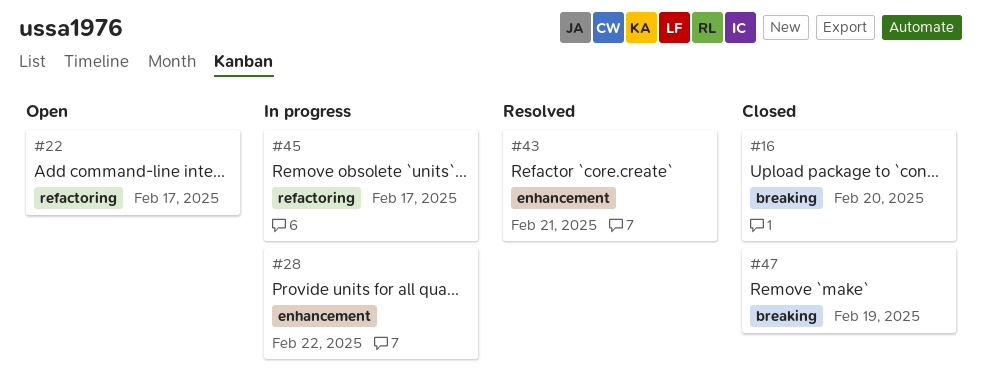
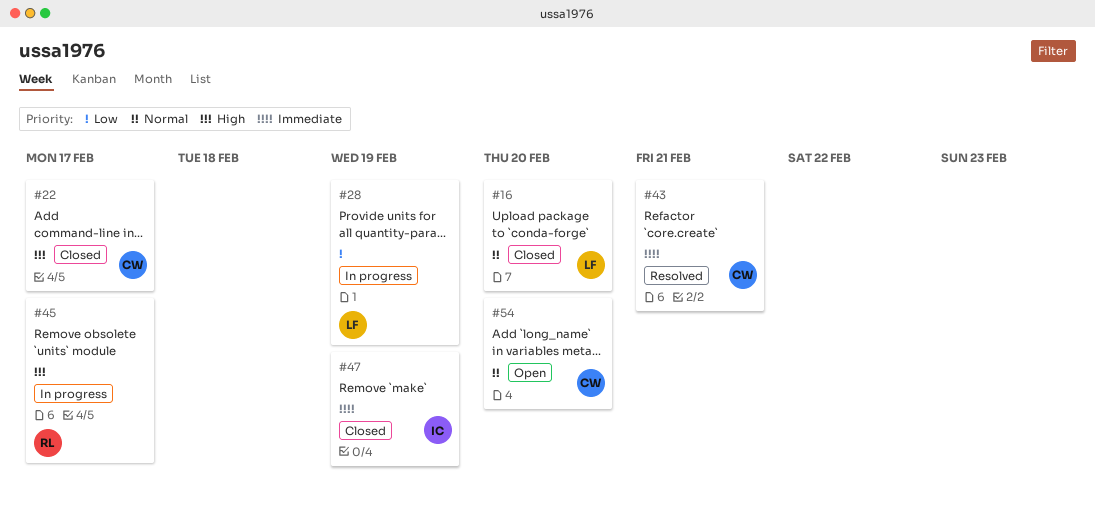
#22, status: Open -> Closed
#28, due: Feb 22 -> Feb 19
#54: none -> present

